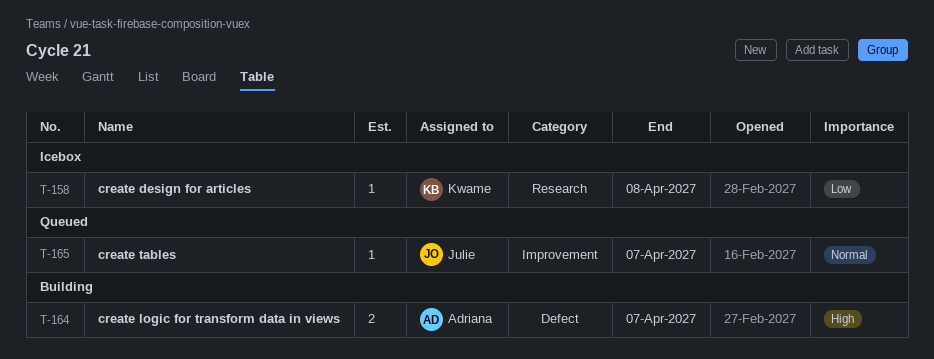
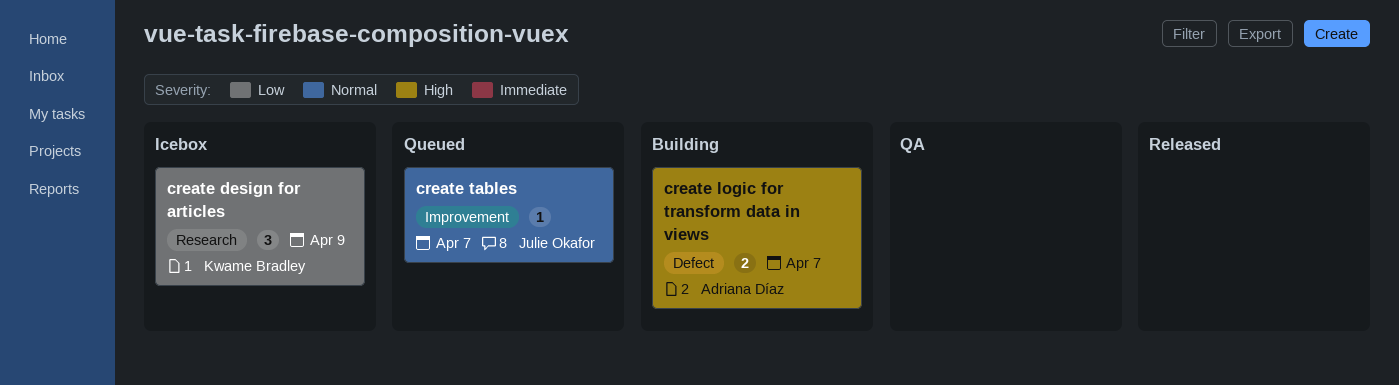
create design for articles, estimate: 1 -> 3
create design for articles, due: Apr 8 -> Apr 9

